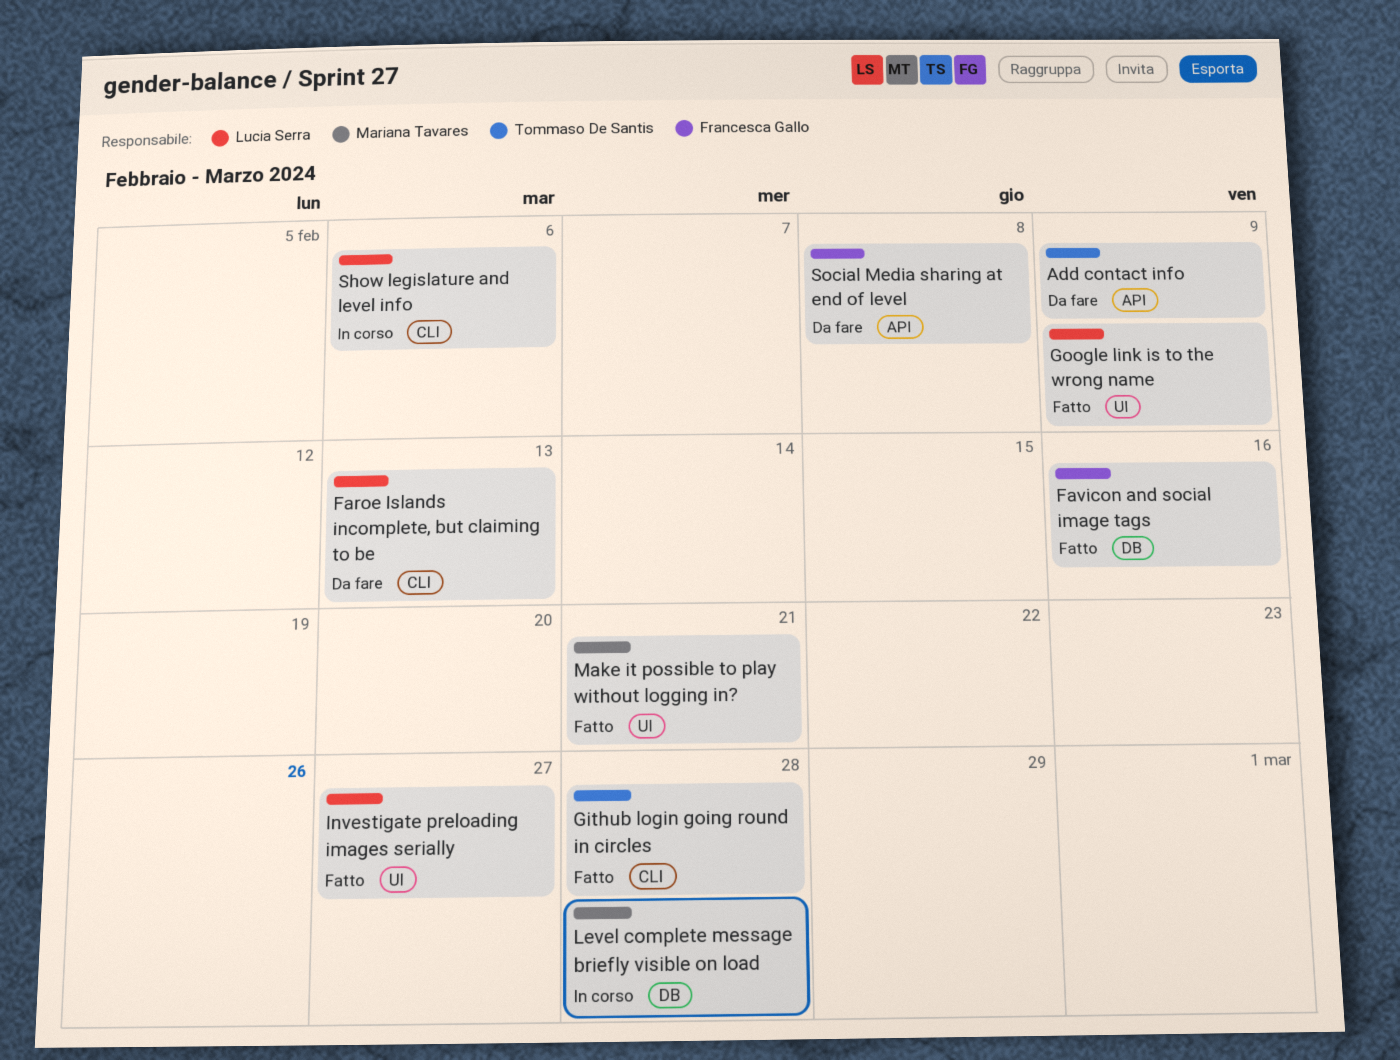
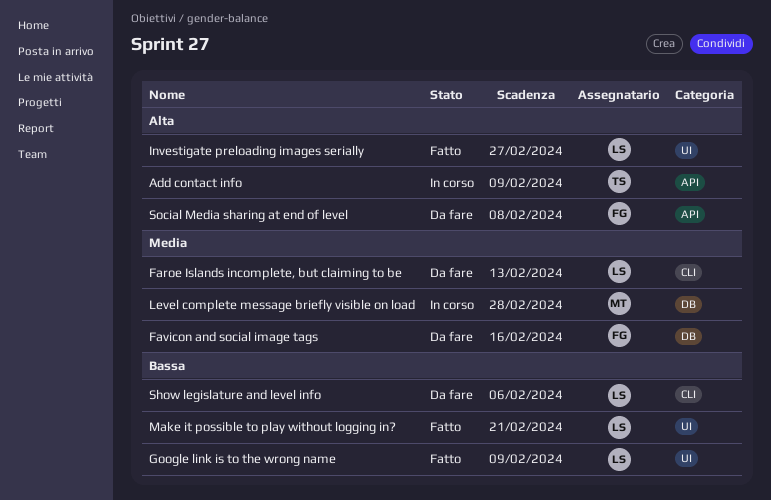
Add contact info, status: Da fare -> In corso
Favicon and social image tags, status: Fatto -> Da fare
Github login going round in circles: present -> none
Make it possible to play without logging in?, owner: Mariana Tavares -> Lucia Serra
Show legislature and level info, status: In corso -> Da fare

